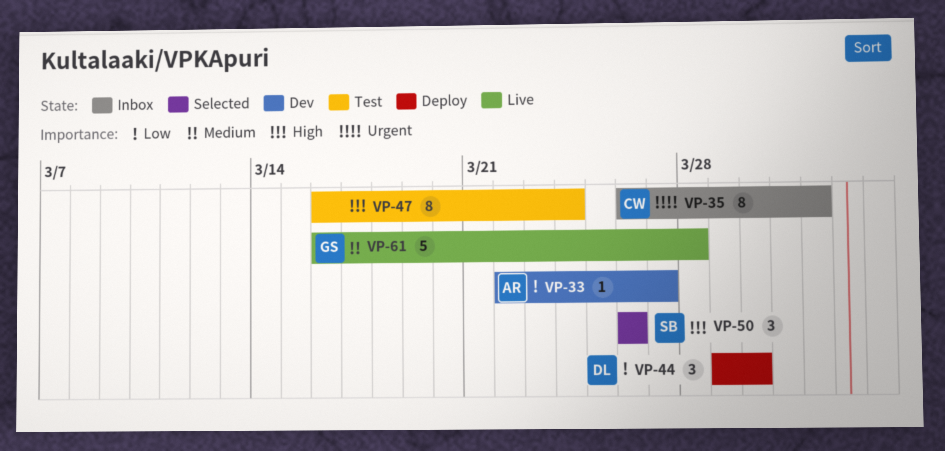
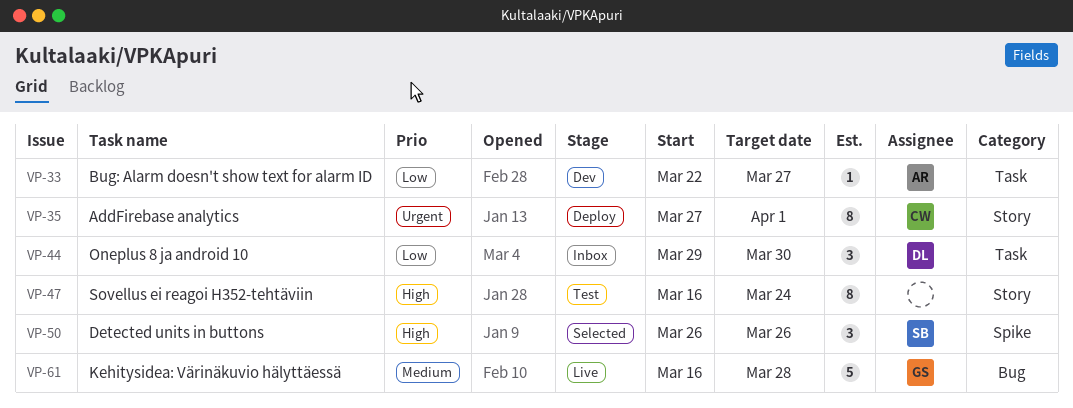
VP-35, status: Inbox -> Deploy
VP-35, start: Mar 26 -> Mar 27
VP-44, status: Deploy -> Inbox

